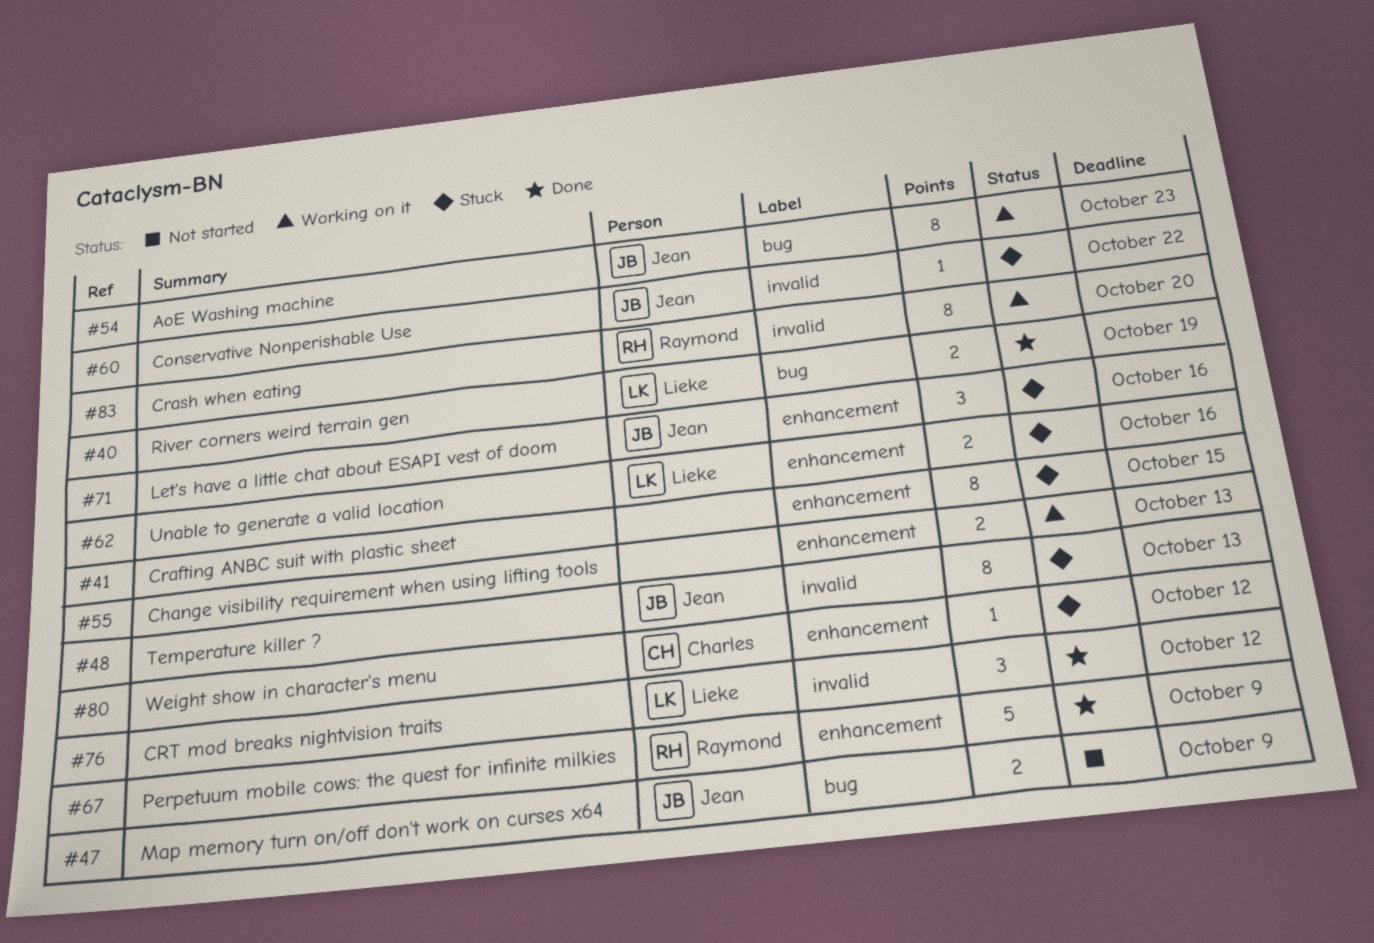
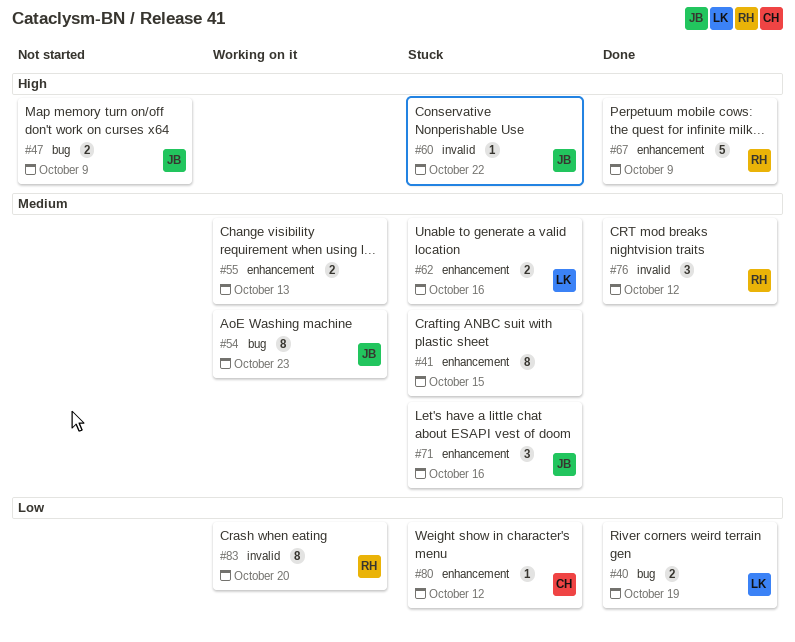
#48: present -> none
#76, owner: Lieke -> Raymond

